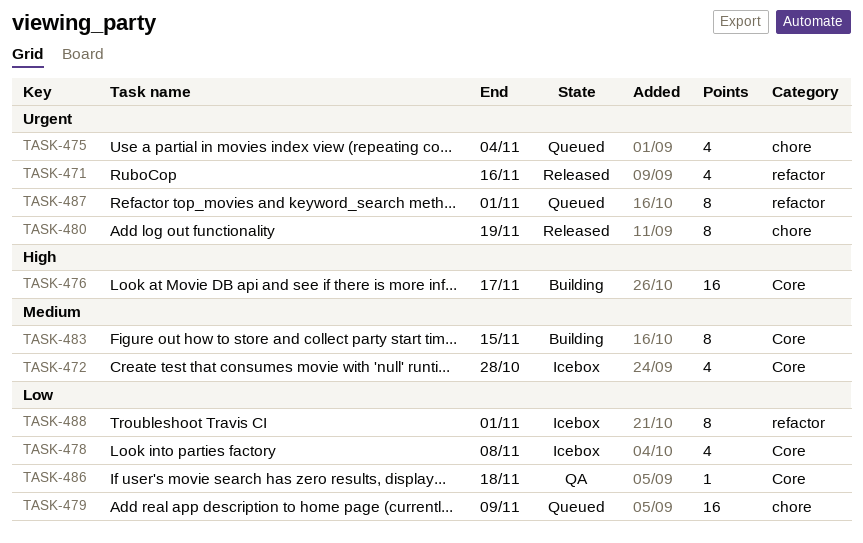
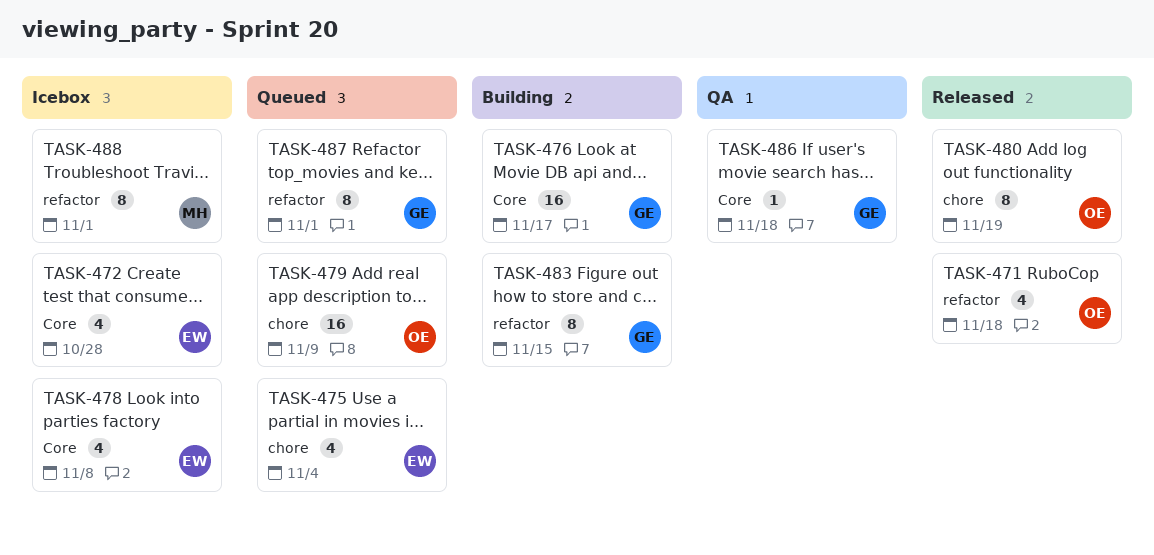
TASK-471, due: Nov 16 -> Nov 18
TASK-483, label: Core -> refactor

